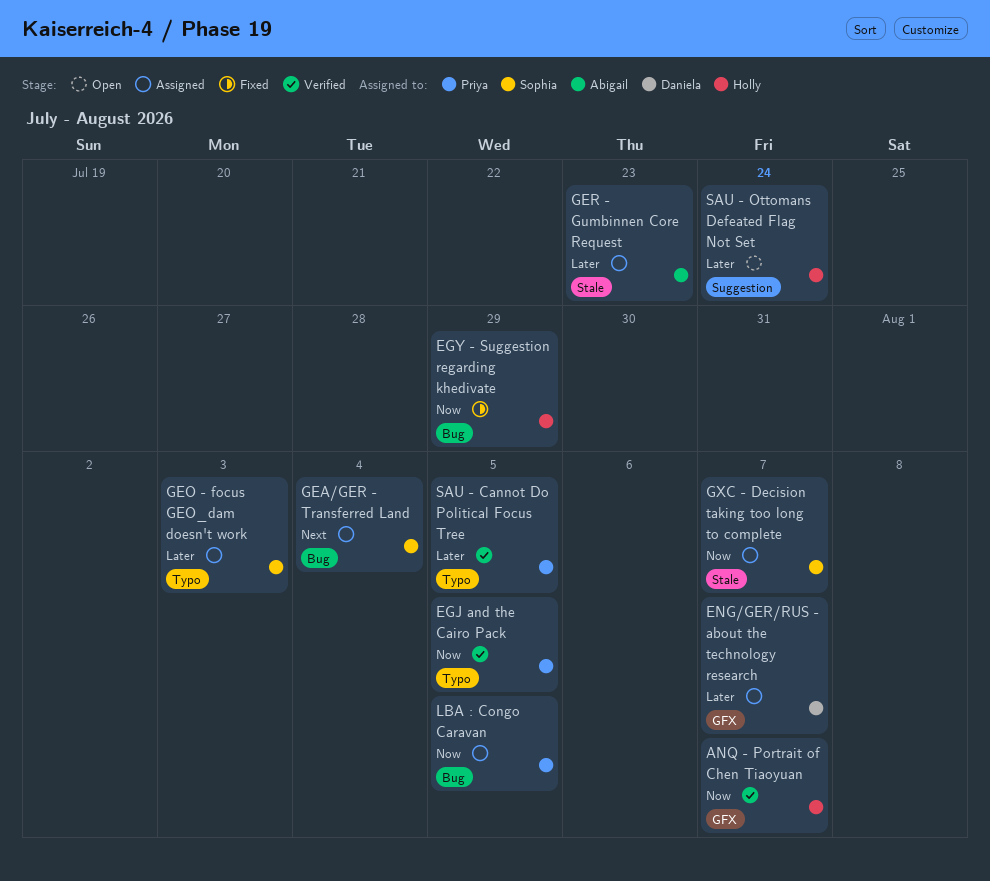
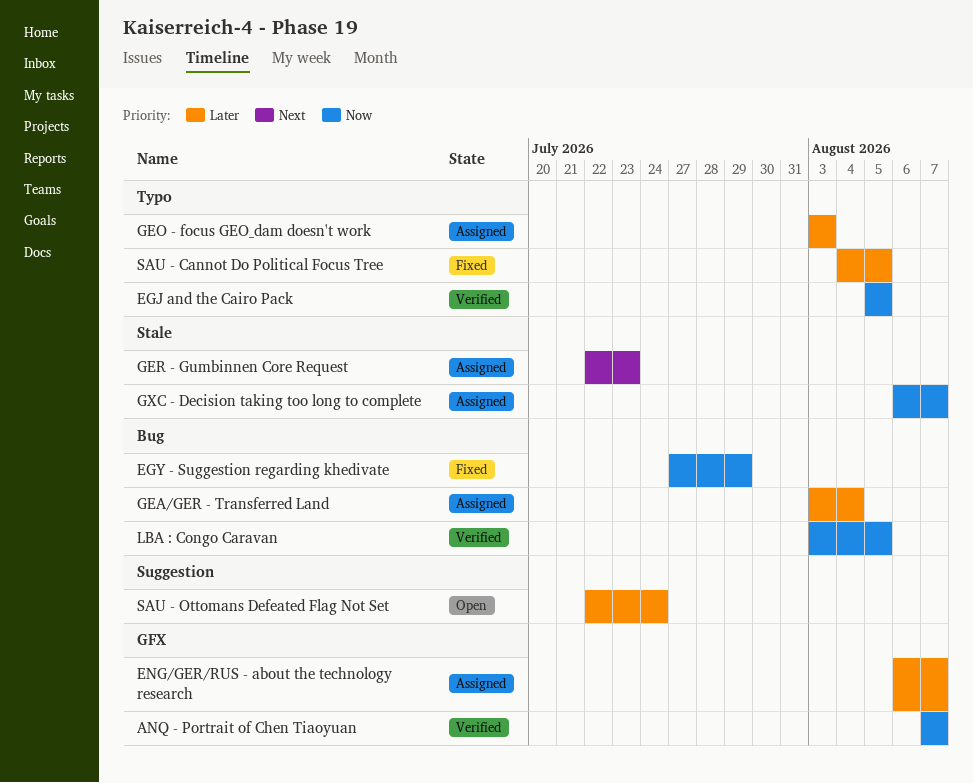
GEA/GER - Transferred Land, priority: Next -> Later
GER - Gumbinnen Core Request, priority: Later -> Next
LBA : Congo Caravan, status: Assigned -> Verified
SAU - Cannot Do Political Focus Tree, status: Verified -> Fixed

